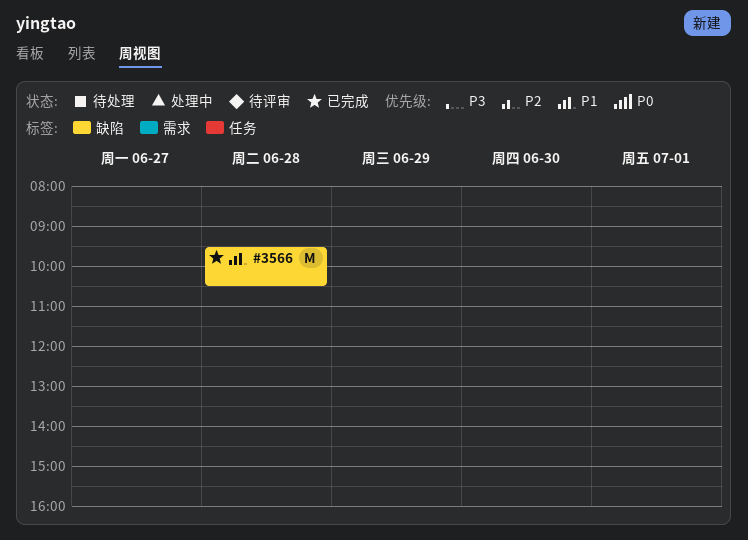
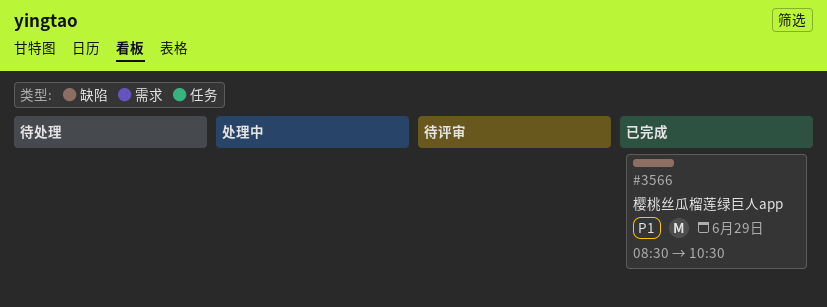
#3566, day: Jun 28 -> Jun 29
#3566, begins: 09:30 -> 08:30

